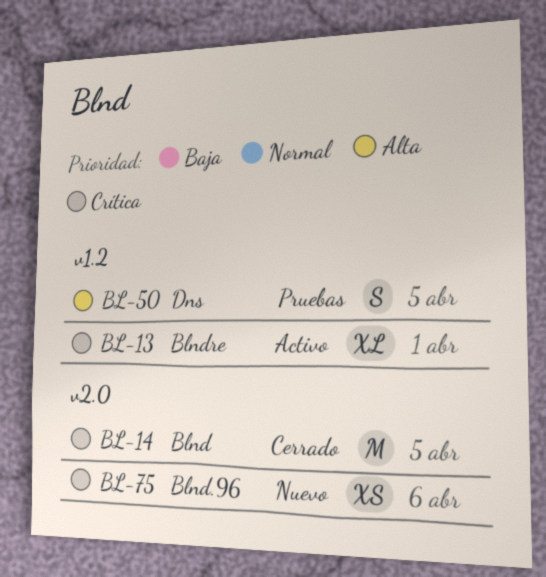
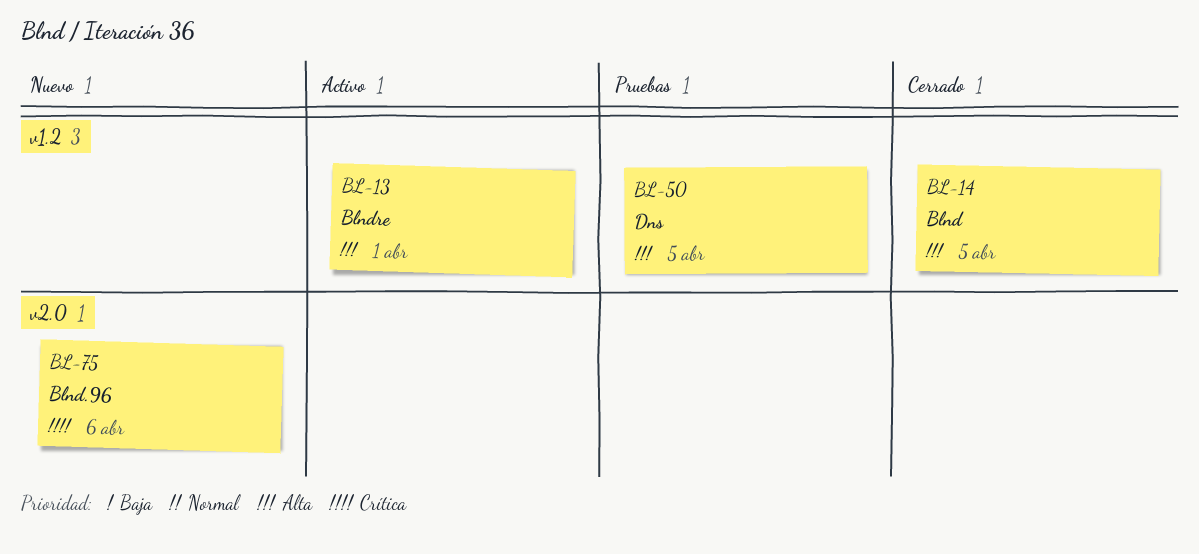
BL-13, priority: Crítica -> Alta
BL-14, priority: Crítica -> Alta
BL-14, label: v2.0 -> v1.2

